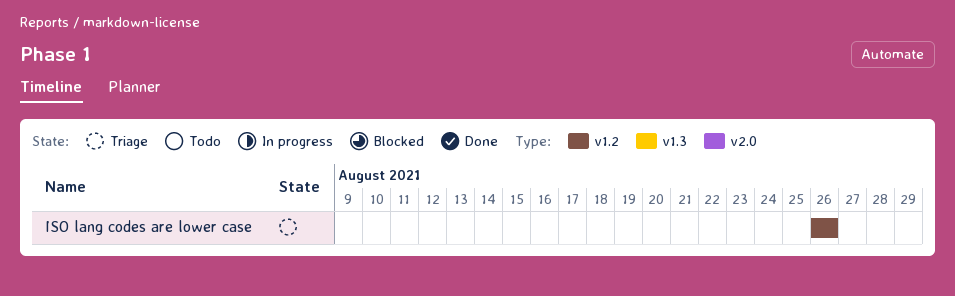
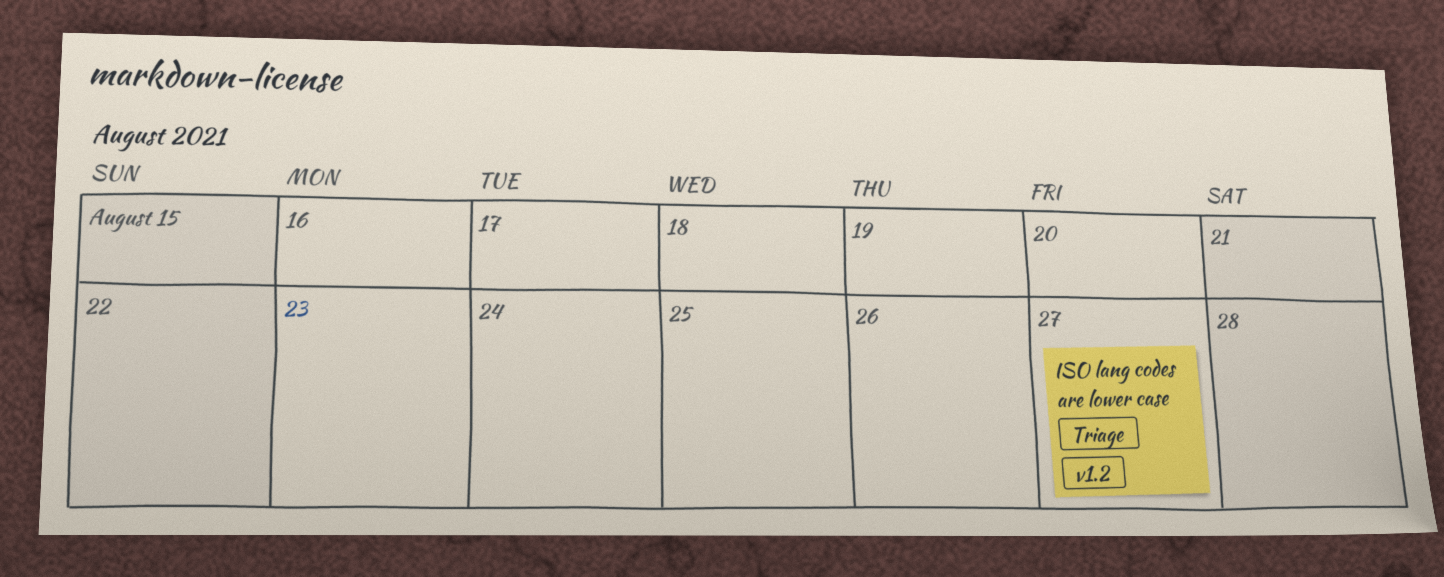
ISO lang codes are lower case, due: Aug 26 -> Aug 27

